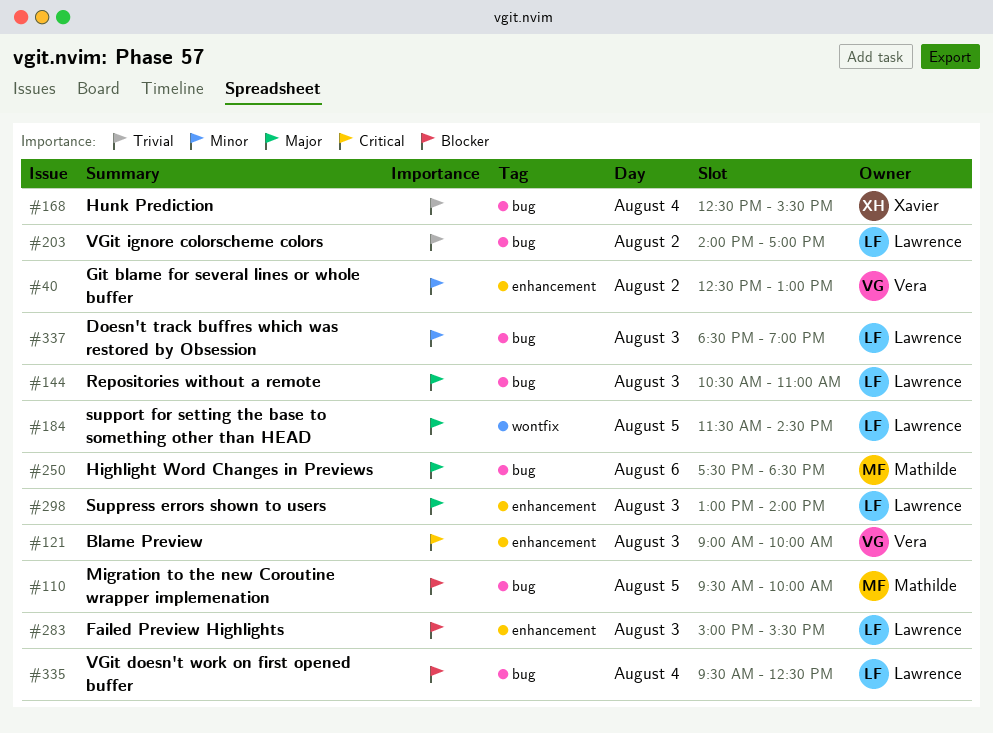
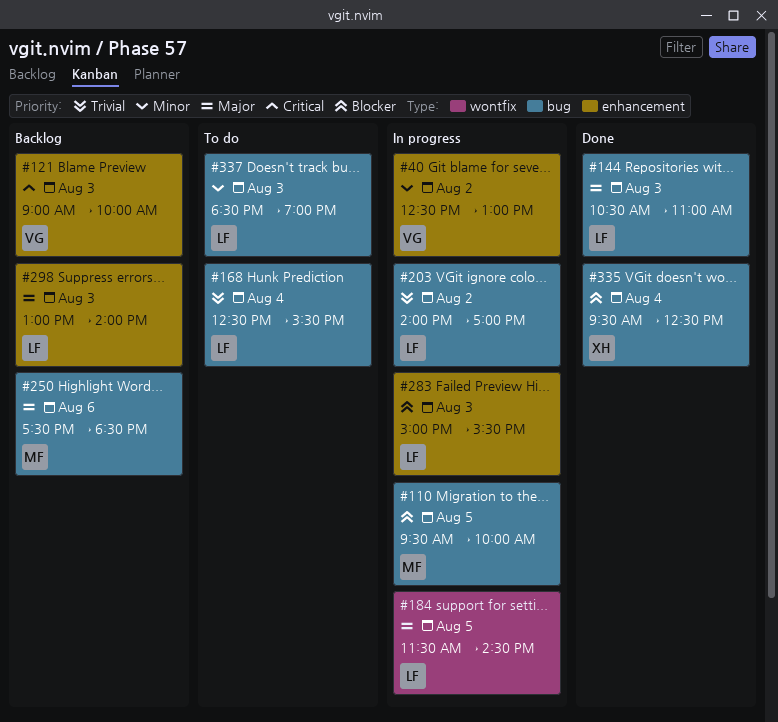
#168, owner: Xavier -> Lawrence
#335, owner: Lawrence -> Xavier

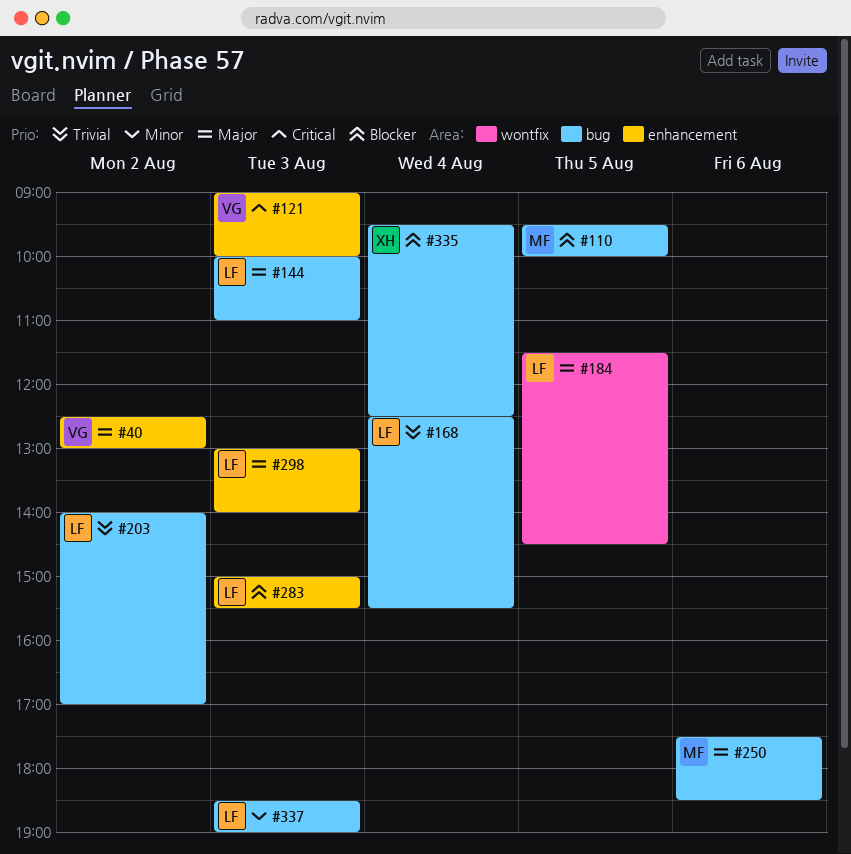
#40, priority: Minor -> Major
#144, begins: 10:30 -> 10:00

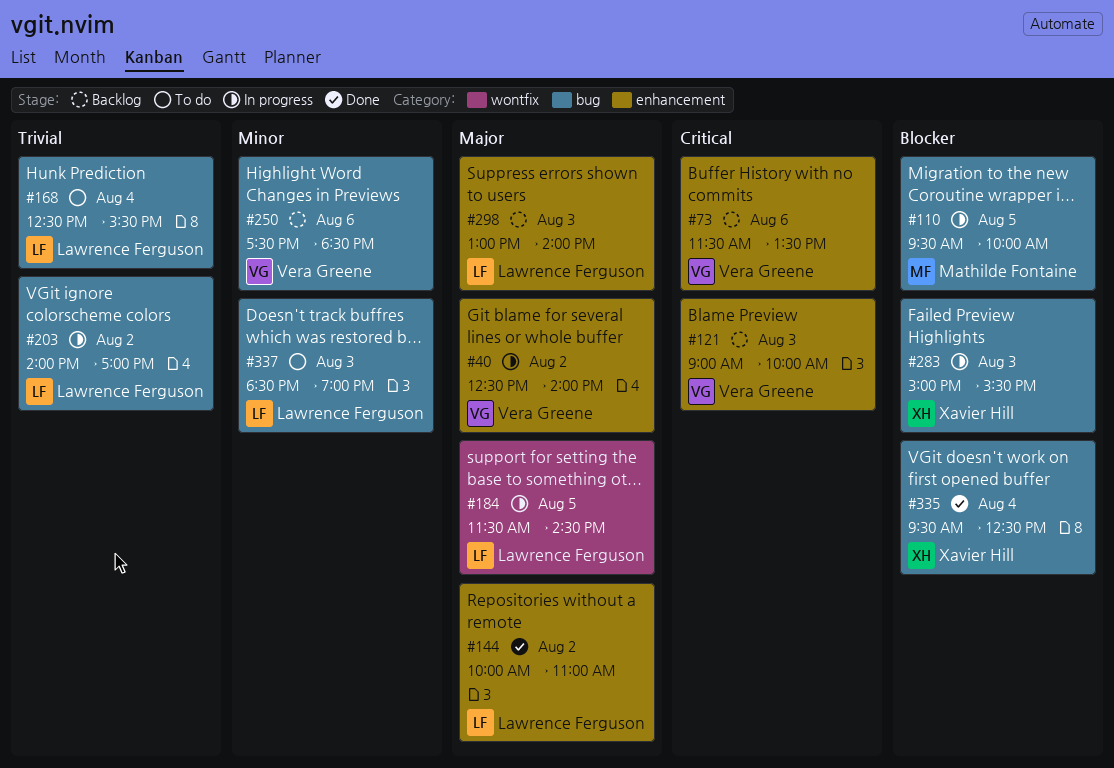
#40, ends: 13:00 -> 14:00
#73: none -> present
#144, label: bug -> enhancement
#144, day: Aug 3 -> Aug 2
#250, owner: Mathilde Fontaine -> Vera Greene
#250, priority: Major -> Minor
#283, owner: Lawrence Ferguson -> Xavier Hill
#283, label: enhancement -> bug

